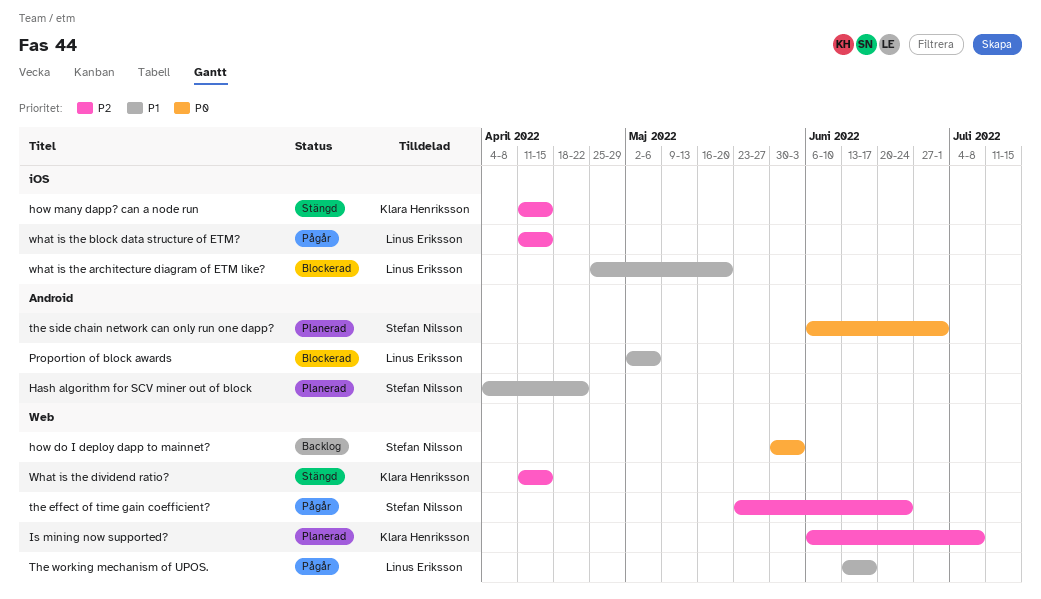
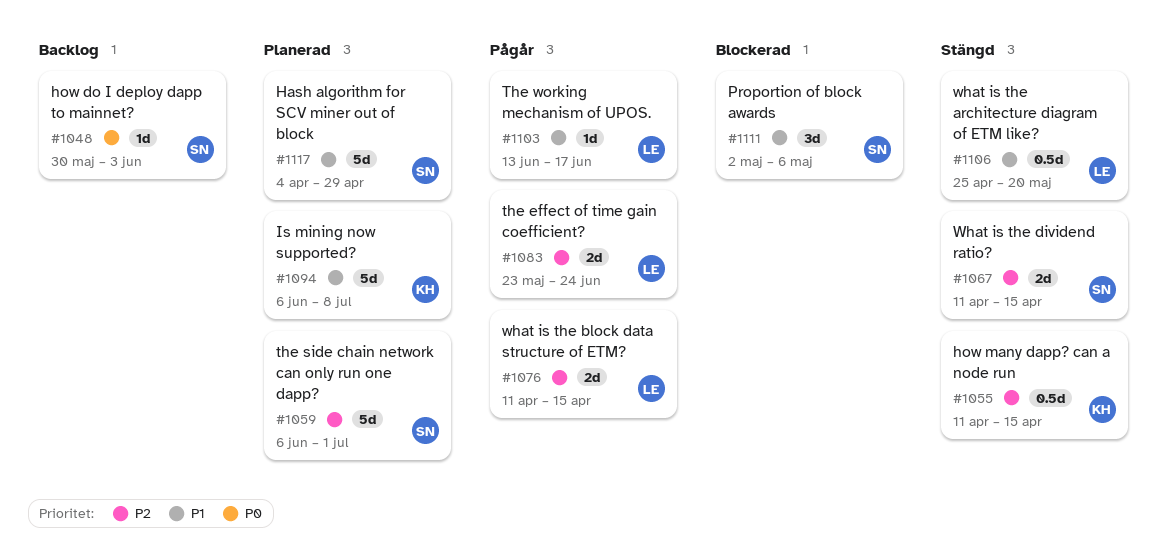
Hash algorithm for SCV miner out of block, due: Apr 22 -> Apr 29
Is mining now supported?, priority: P2 -> P1
Proportion of block awards, owner: Linus Eriksson -> Stefan Nilsson
the effect of time gain coefficient?, owner: Stefan Nilsson -> Linus Eriksson
the side chain network can only run one dapp?, priority: P0 -> P2
what is the architecture diagram of ETM like?, status: Blockerad -> Stängd
What is the dividend ratio?, owner: Klara Henriksson -> Stefan Nilsson

